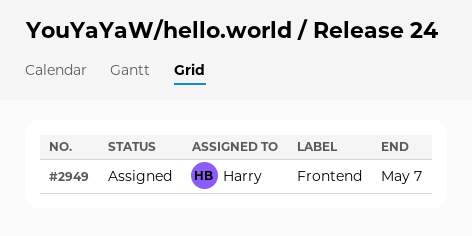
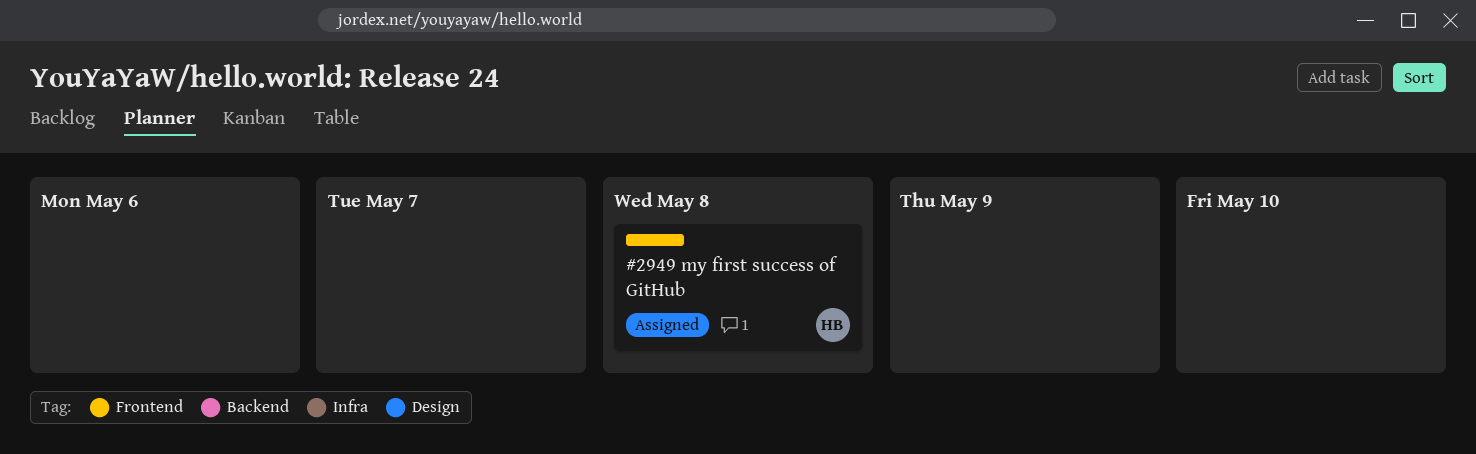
#2949, due: May 7 -> May 8

